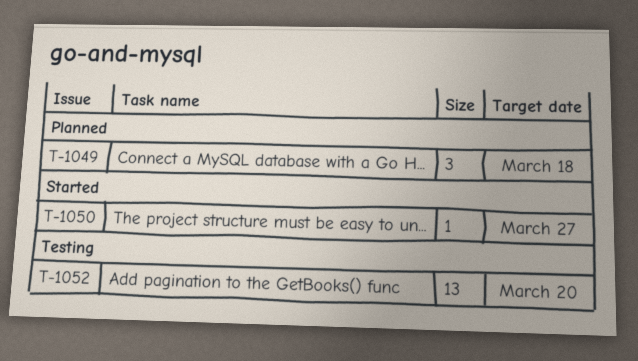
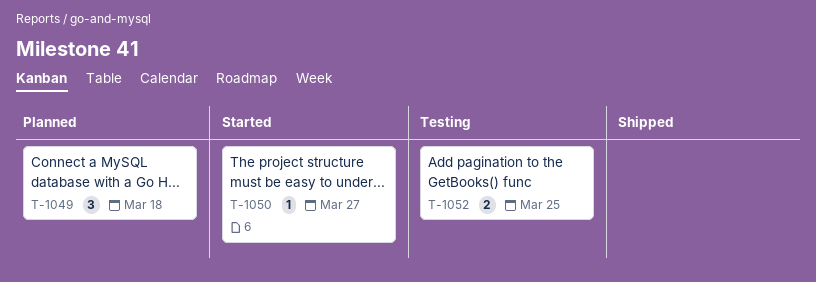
T-1052, estimate: 13 -> 2
T-1052, due: Mar 20 -> Mar 25

